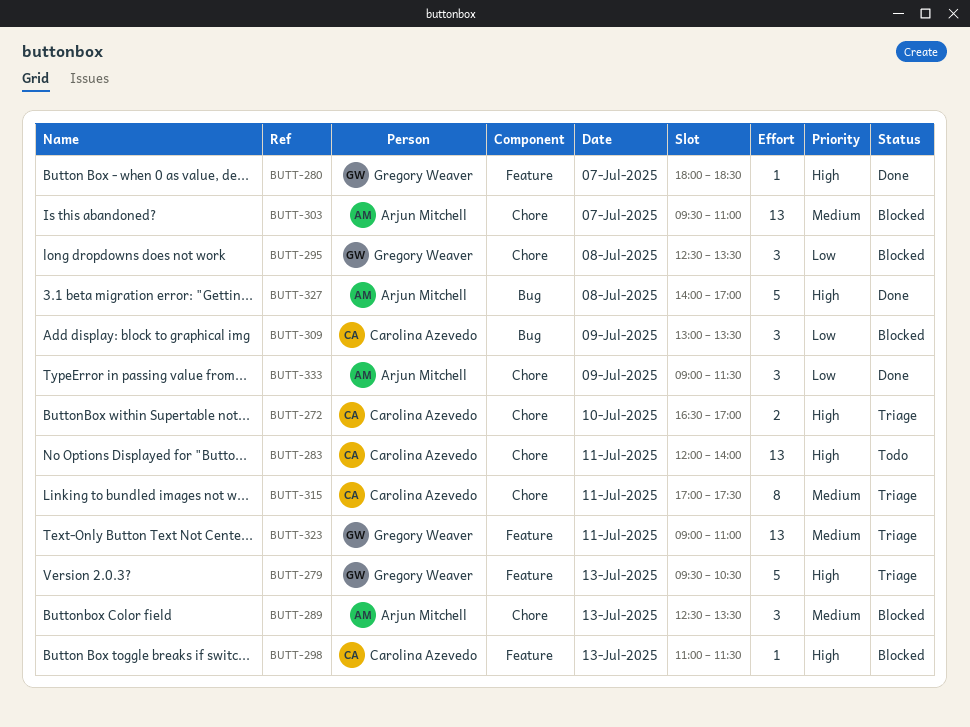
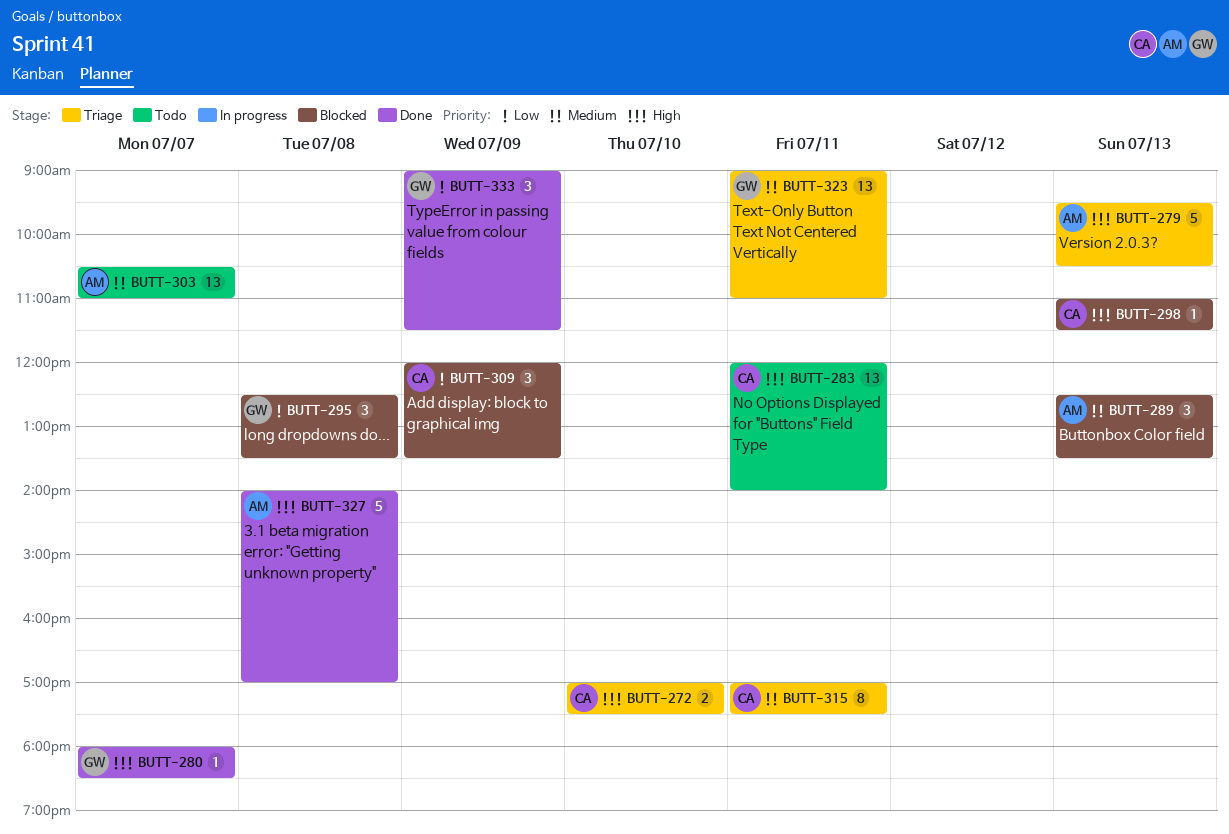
BUTT-272, begins: 16:30 -> 17:00
BUTT-272, ends: 17:00 -> 17:30
BUTT-279, owner: Gregory Weaver -> Arjun Mitchell
BUTT-303, status: Blocked -> Todo
BUTT-303, begins: 09:30 -> 10:30
BUTT-309, begins: 13:00 -> 12:00
BUTT-333, owner: Arjun Mitchell -> Gregory Weaver

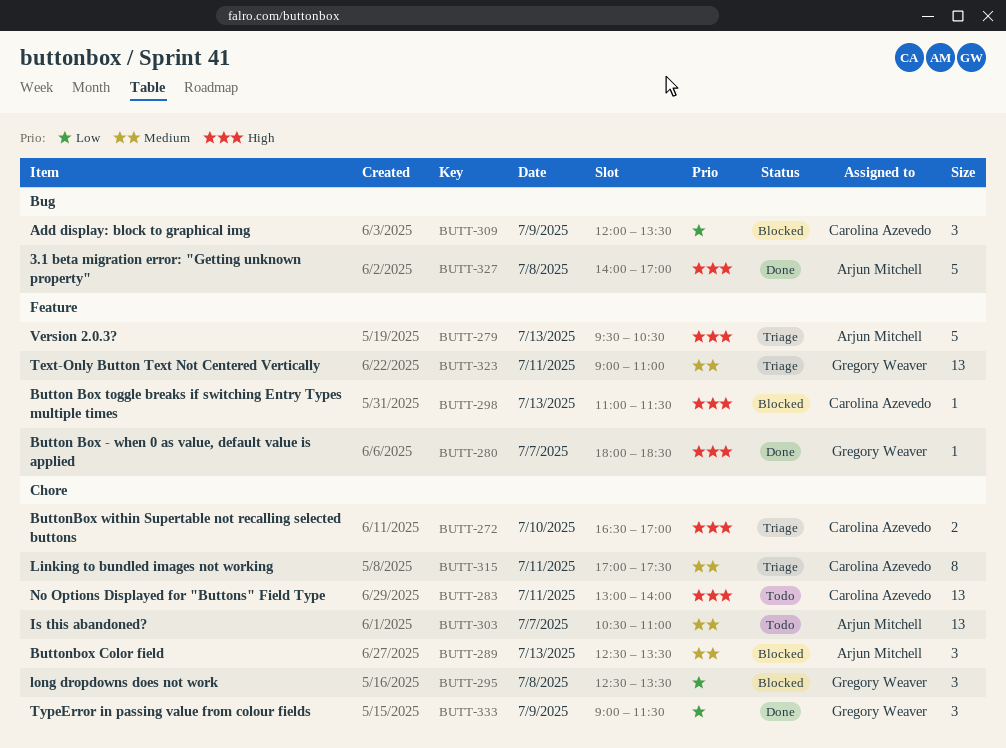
BUTT-272, begins: 17:00 -> 16:30
BUTT-272, ends: 17:30 -> 17:00
BUTT-283, begins: 12:00 -> 13:00

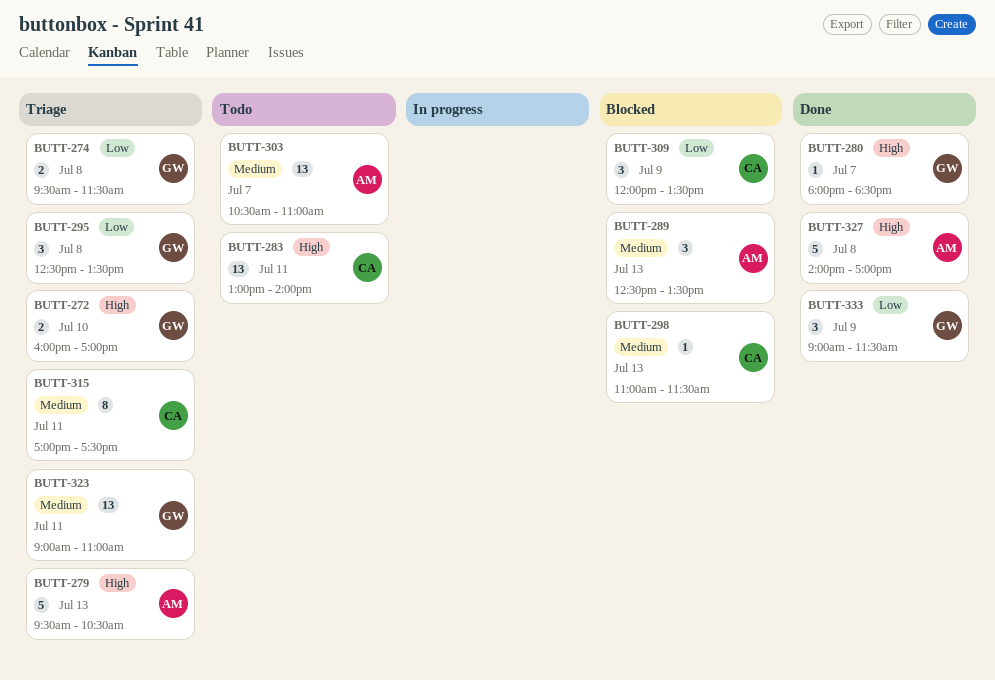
BUTT-272, owner: Carolina Azevedo -> Gregory Weaver
BUTT-272, begins: 16:30 -> 16:00
BUTT-274: none -> present
BUTT-295, status: Blocked -> Triage
BUTT-298, priority: High -> Medium

